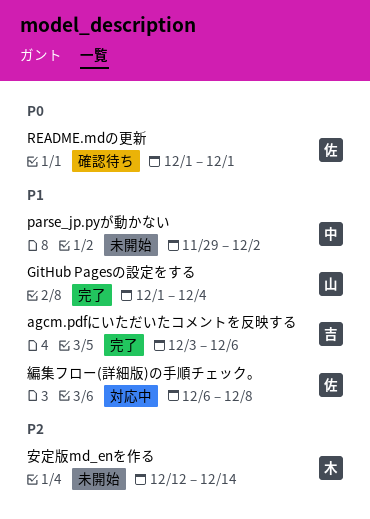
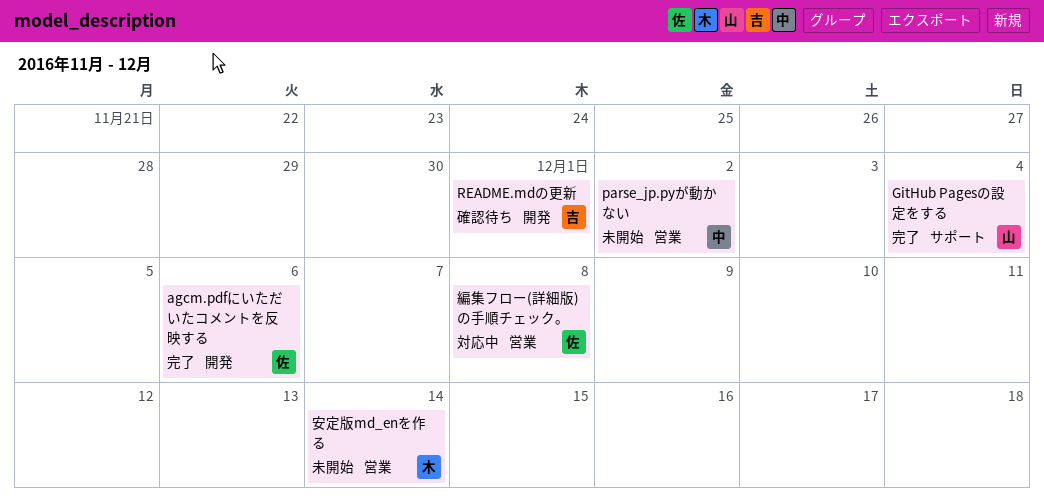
agcm.pdfにいただいたコメントを反映する, owner: 吉 -> 佐
README.mdの更新, owner: 佐 -> 吉

